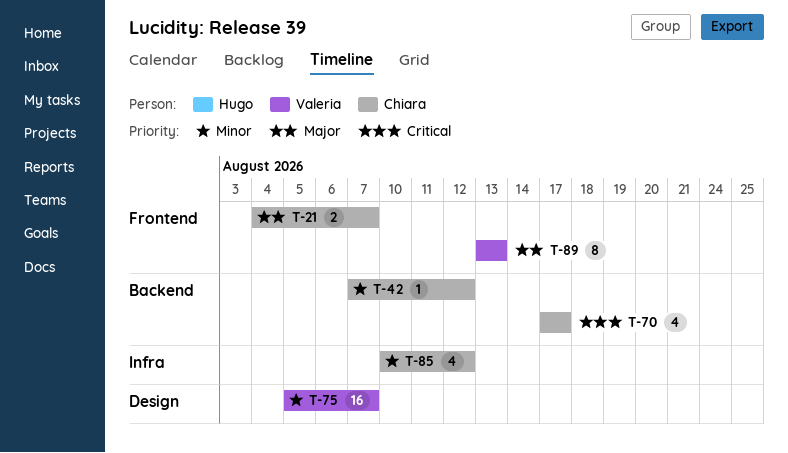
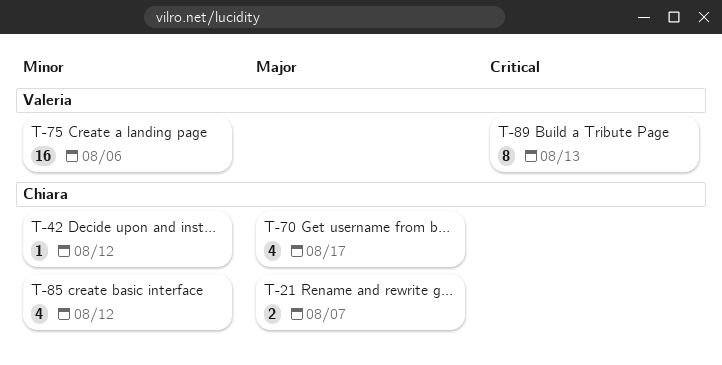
T-70, priority: Critical -> Major
T-75, due: Aug 7 -> Aug 6
T-89, priority: Major -> Critical

